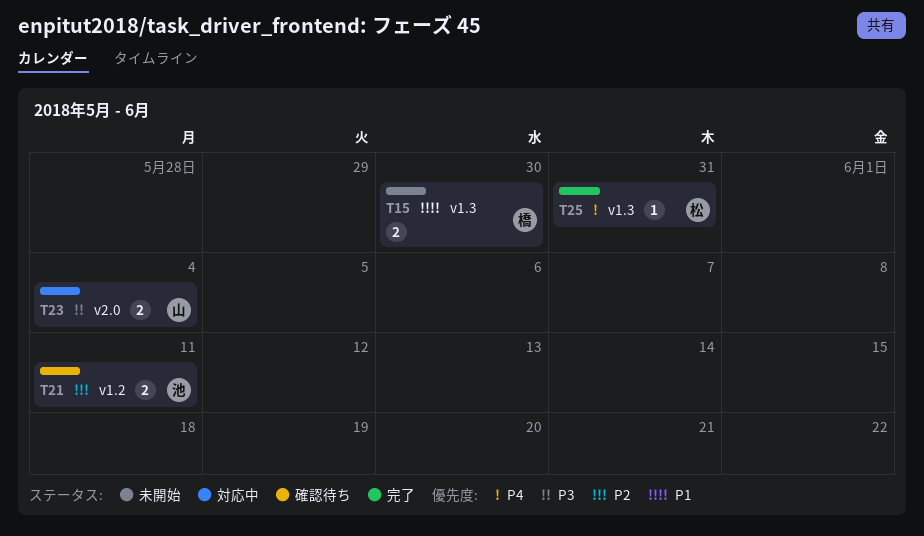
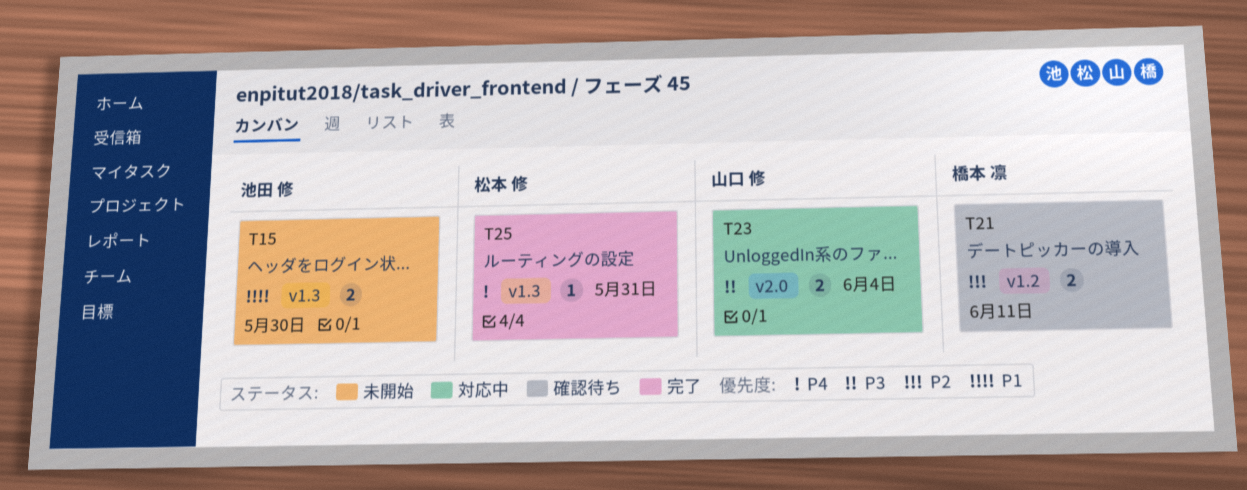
T15, owner: 橋本 凛 -> 池田 修
T21, owner: 池田 修 -> 橋本 凛

